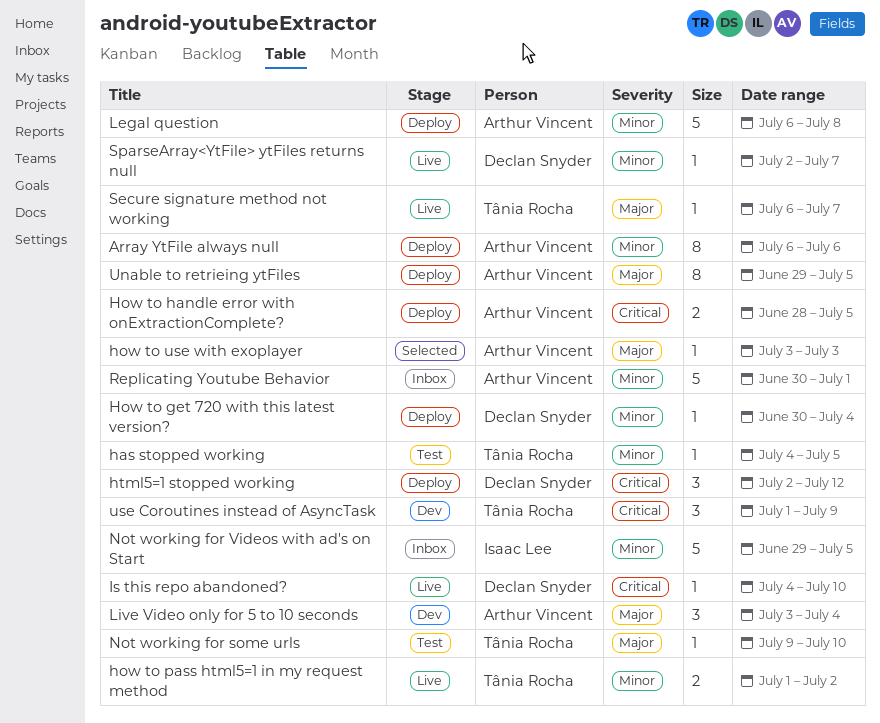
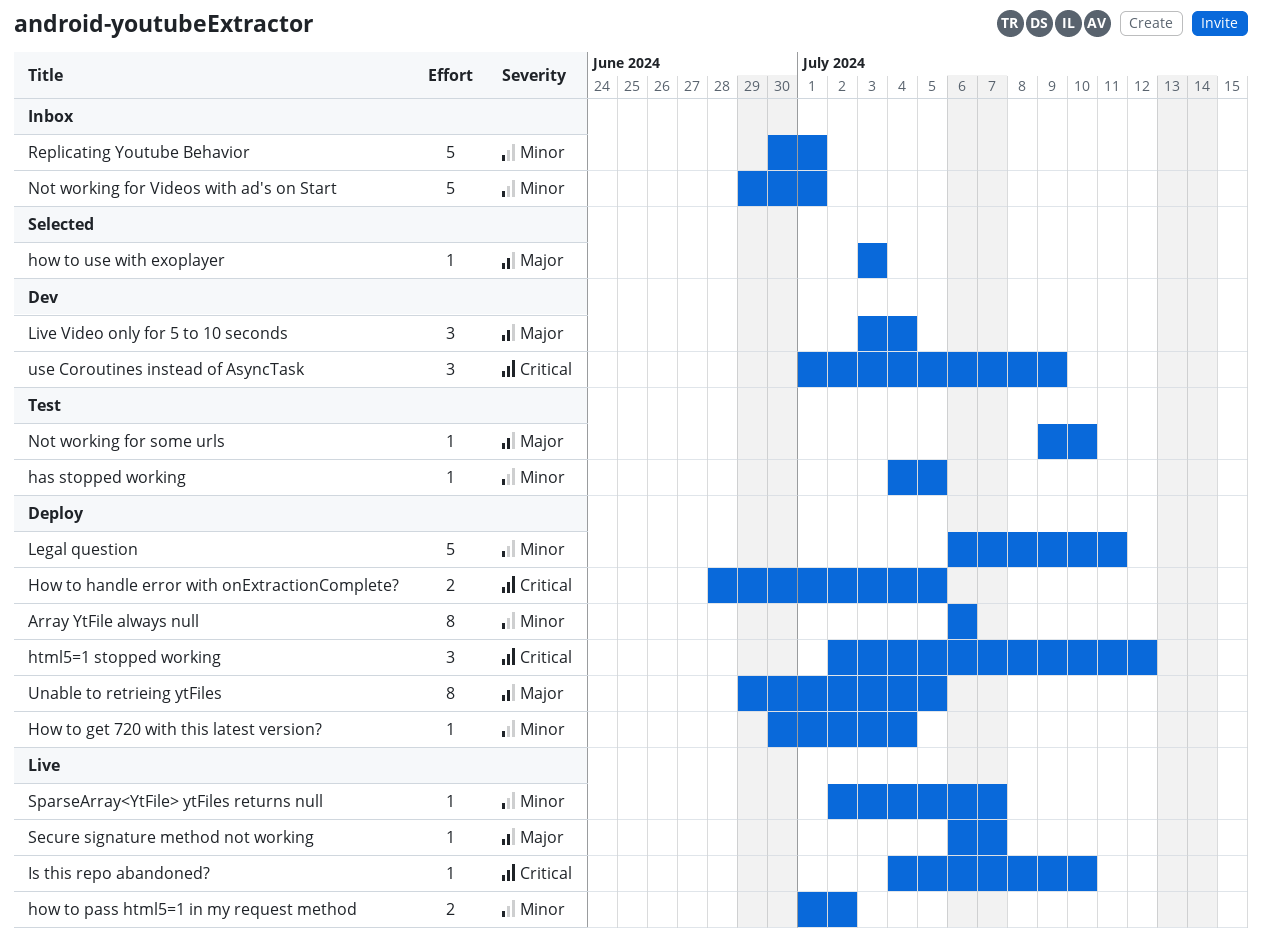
Legal question, due: Jul 8 -> Jul 11
Not working for Videos with ad's on Start, due: Jul 5 -> Jul 1

